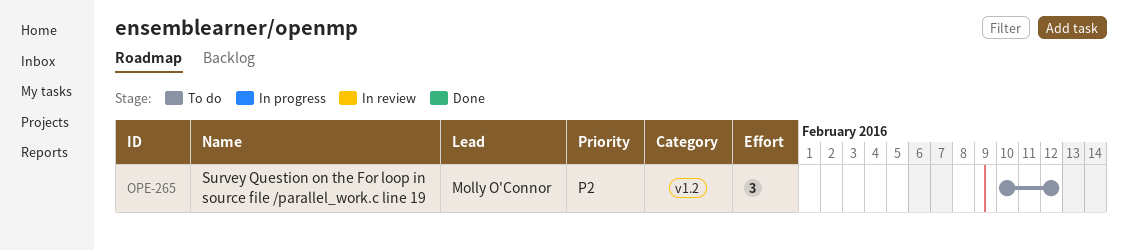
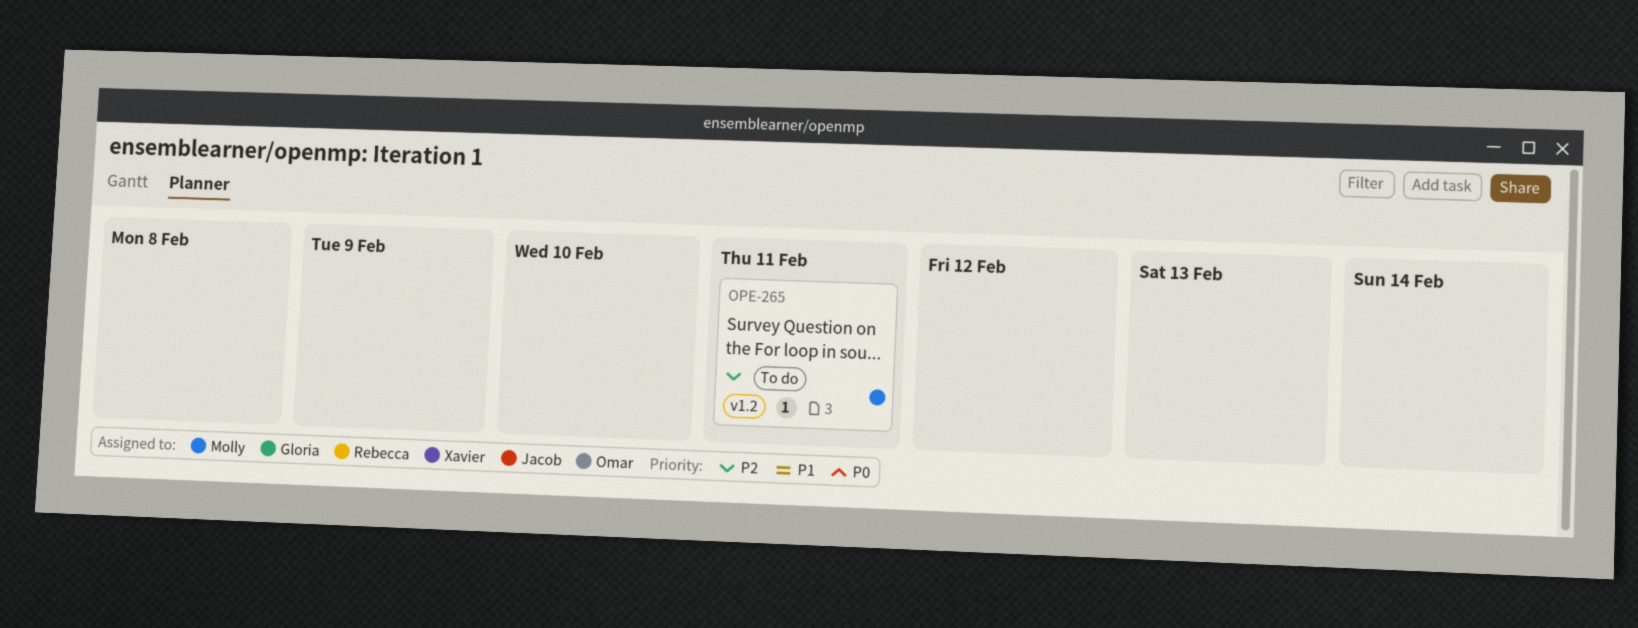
OPE-265, estimate: 3 -> 1
OPE-265, due: Feb 12 -> Feb 11

